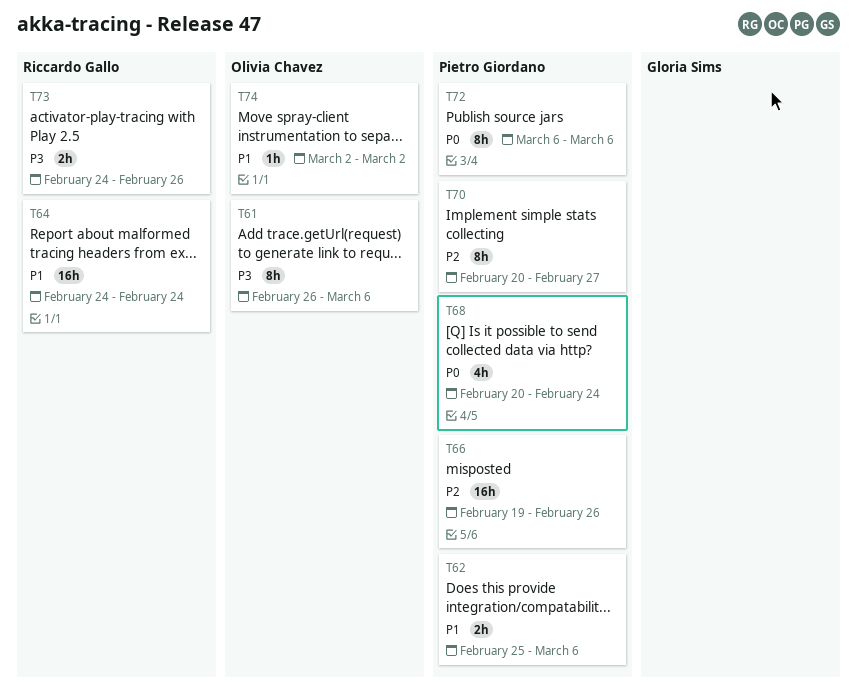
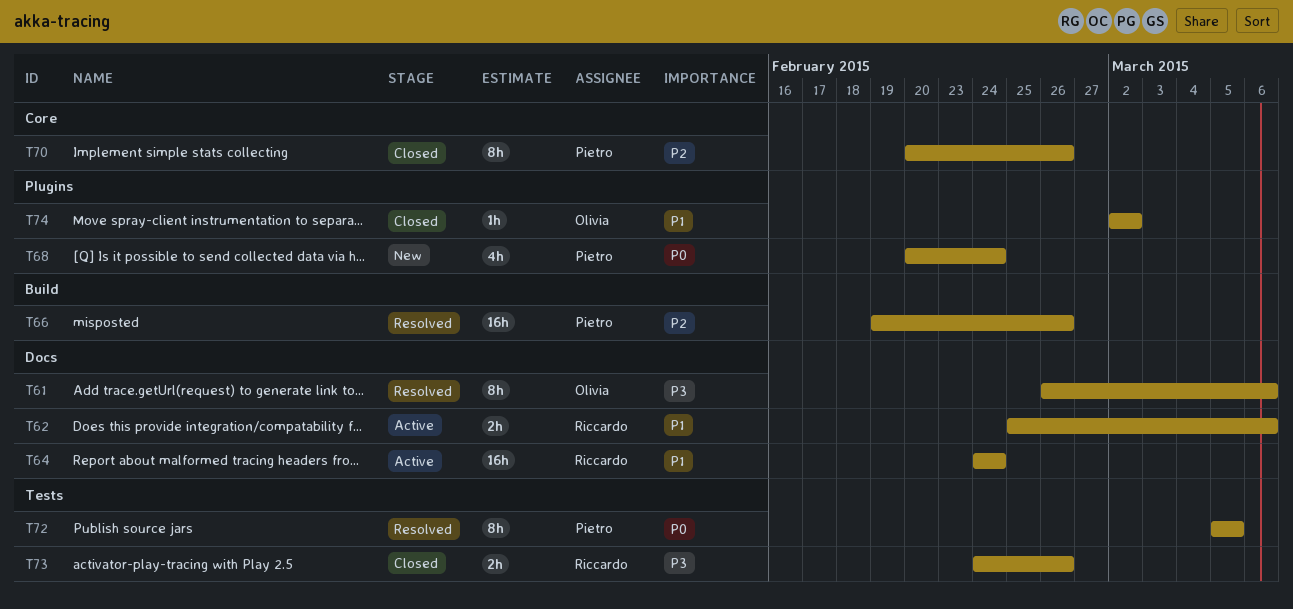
T62, owner: Pietro Giordano -> Riccardo Gallo
T70, due: Feb 27 -> Feb 26
T72, start: Mar 6 -> Mar 5
T72, due: Mar 6 -> Mar 5

